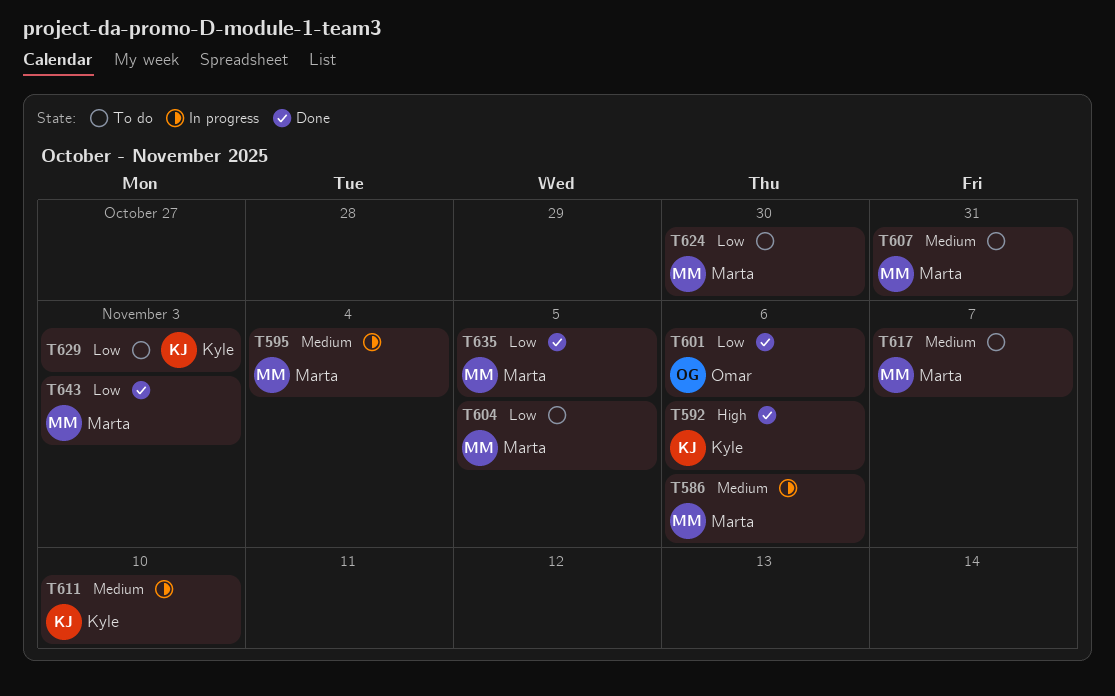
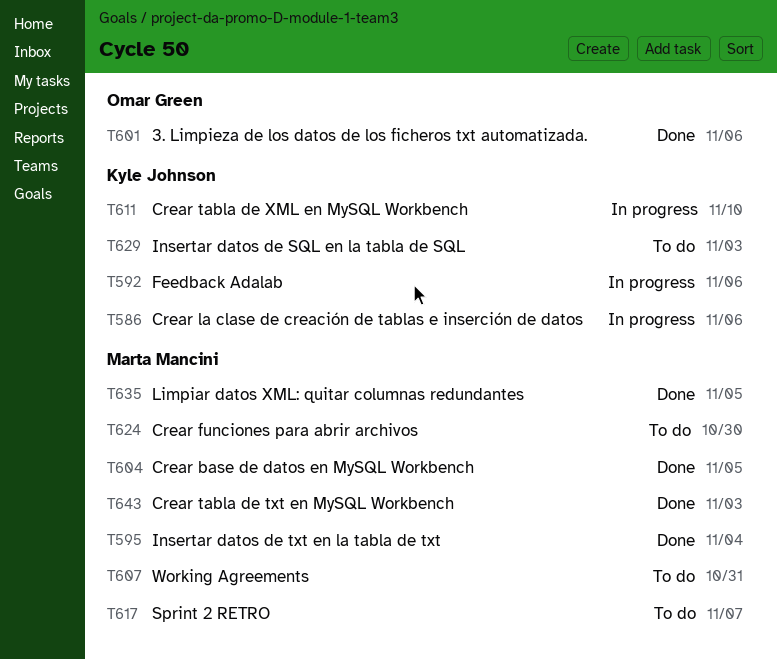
T586, owner: Marta Mancini -> Kyle Johnson
T592, status: Done -> In progress
T595, status: In progress -> Done
T604, status: To do -> Done

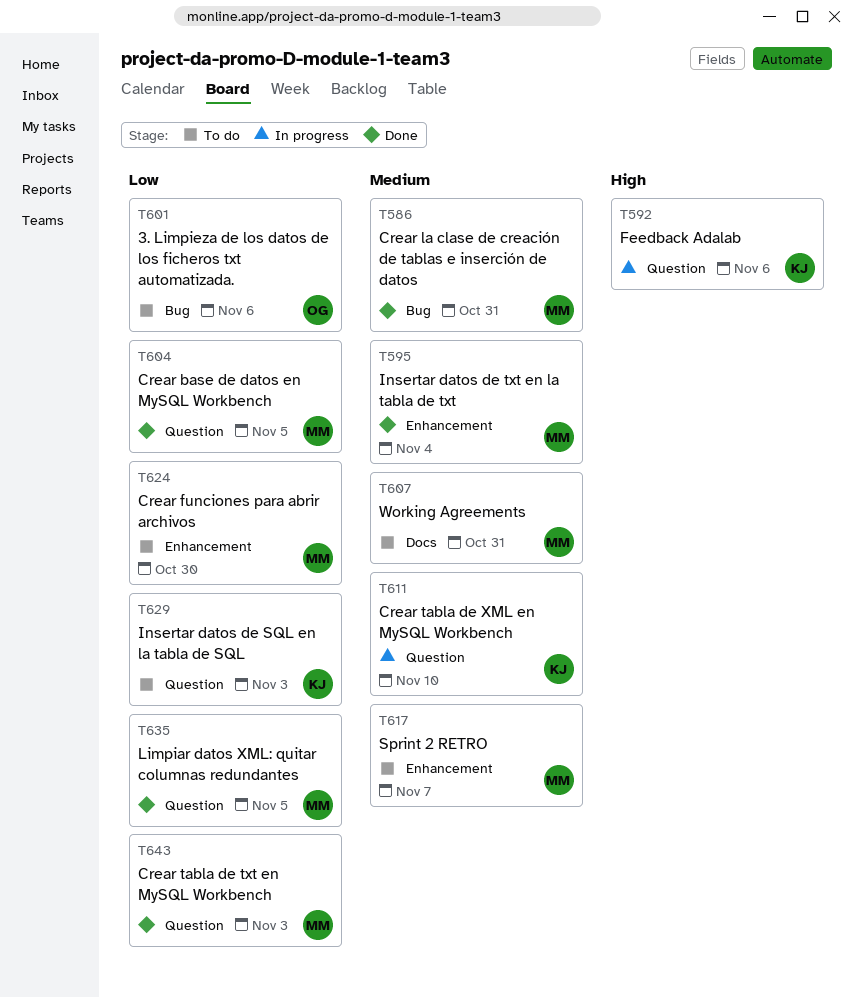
T586, status: In progress -> Done
T586, owner: Kyle Johnson -> Marta Mancini
T586, due: Nov 6 -> Oct 31
T601, status: Done -> To do

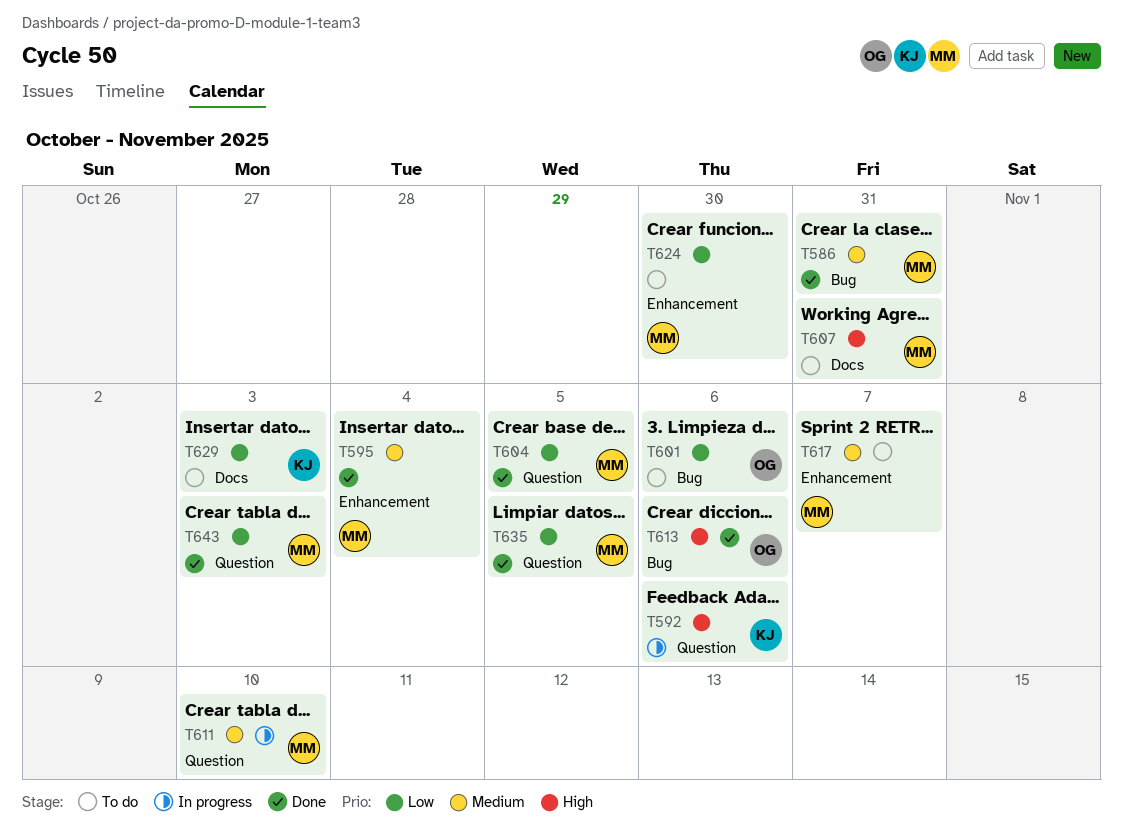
T607, priority: Medium -> High
T611, owner: KJ -> MM
T613: none -> present
T629, label: Question -> Docs

